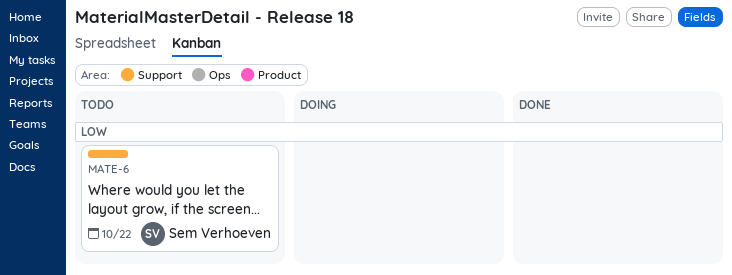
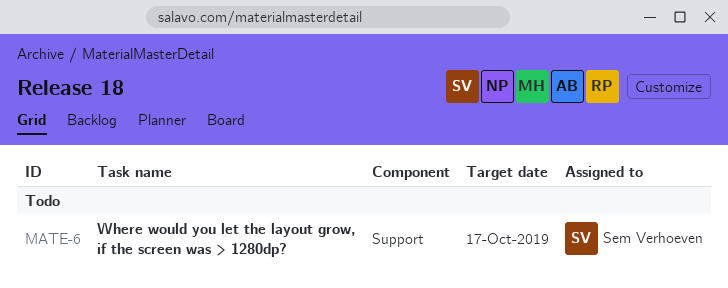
MATE-6, due: Oct 22 -> Oct 17

